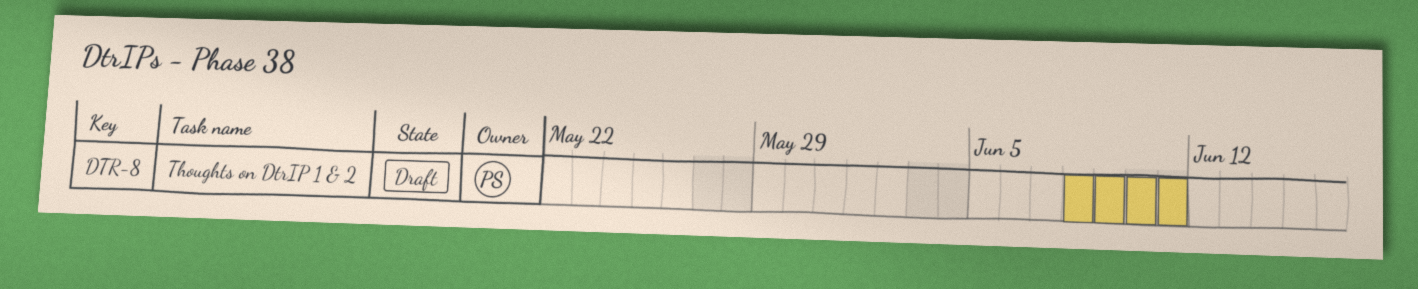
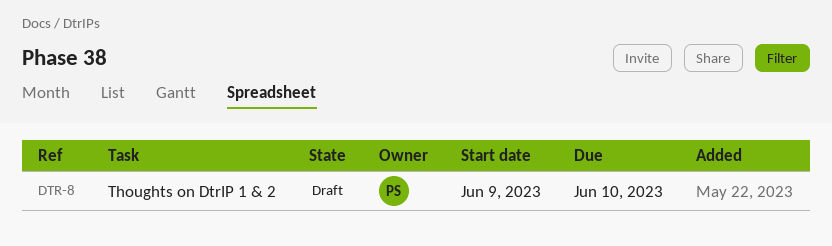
DTR-8, start: Jun 8 -> Jun 9
DTR-8, due: Jun 11 -> Jun 10

